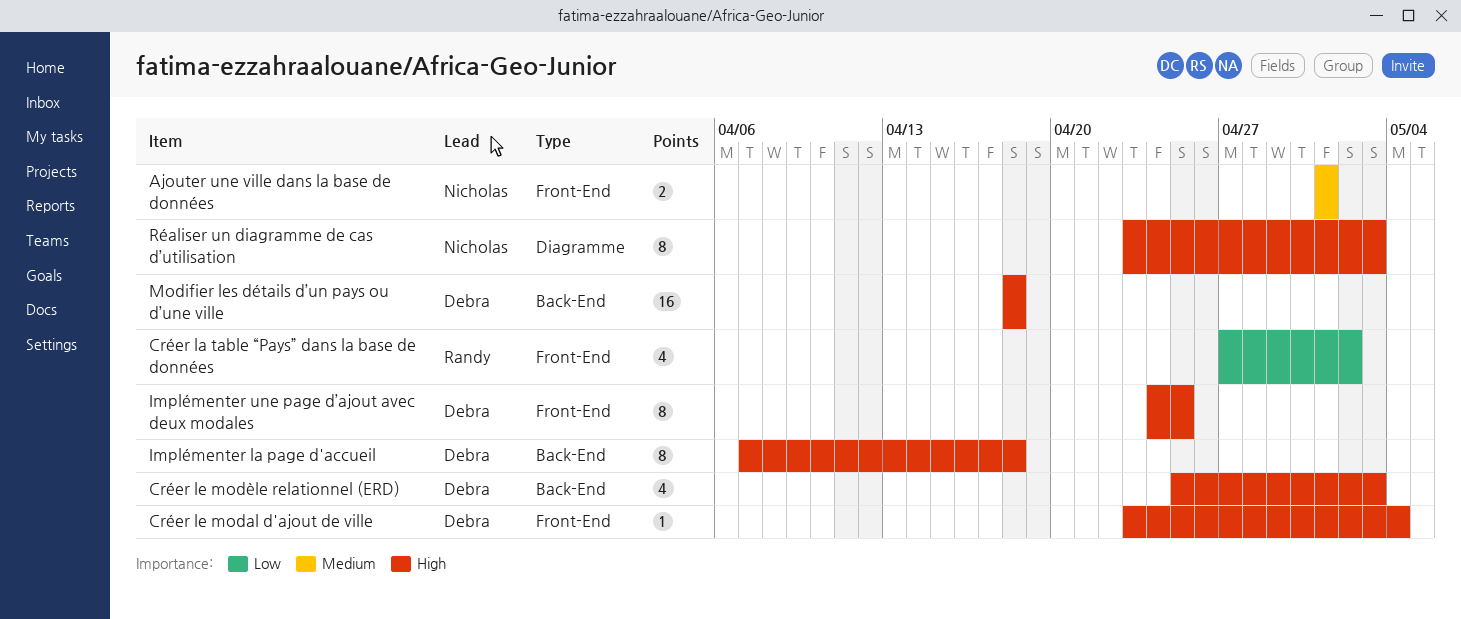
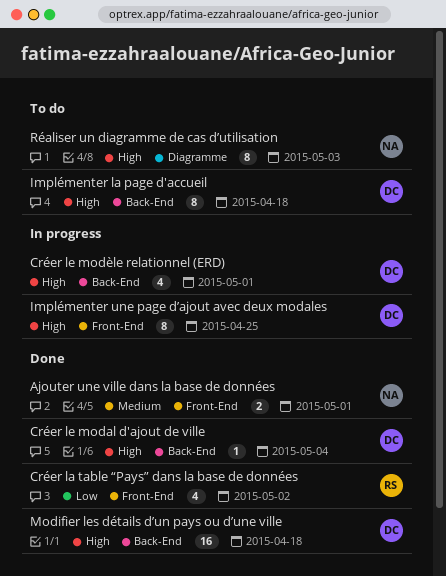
Créer le modal d'ajout de ville, label: Front-End -> Back-End
Créer le modèle relationnel (ERD), due: May 3 -> May 1

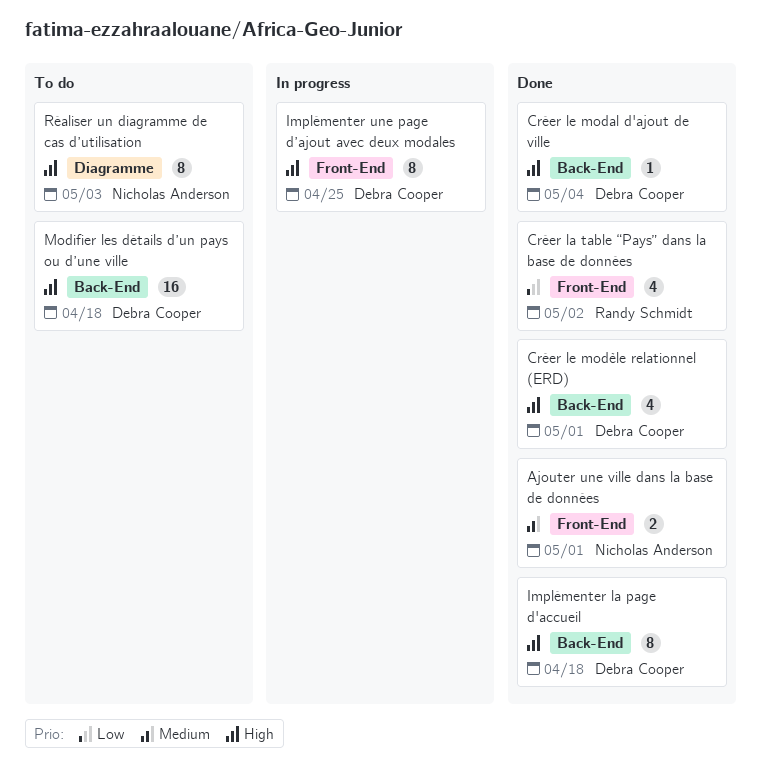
Créer le modèle relationnel (ERD), status: In progress -> Done
Implémenter la page d'accueil, status: To do -> Done
Modifier les détails d’un pays ou d’une ville, status: Done -> To do

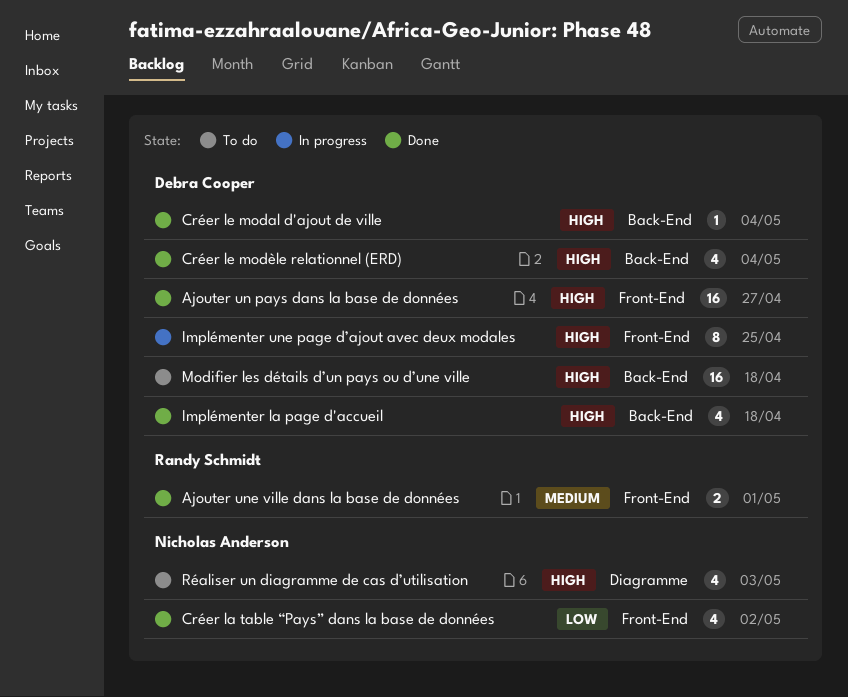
Ajouter un pays dans la base de données: none -> present
Ajouter une ville dans la base de données, owner: Nicholas Anderson -> Randy Schmidt
Créer la table “Pays” dans la base de données, owner: Randy Schmidt -> Nicholas Anderson
Créer le modèle relationnel (ERD), due: May 1 -> May 4
Implémenter la page d'accueil, estimate: 8 -> 4
Réaliser un diagramme de cas d’utilisation, estimate: 8 -> 4

